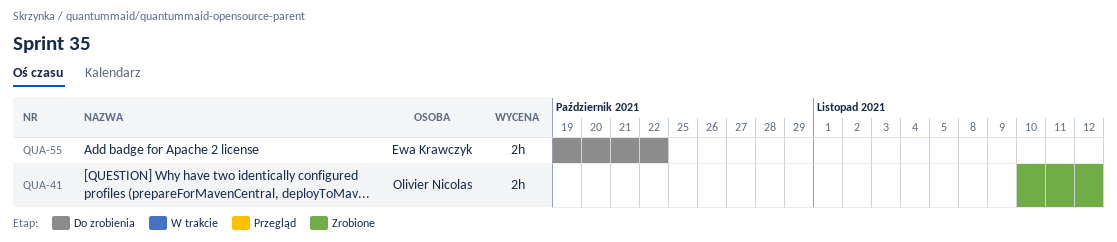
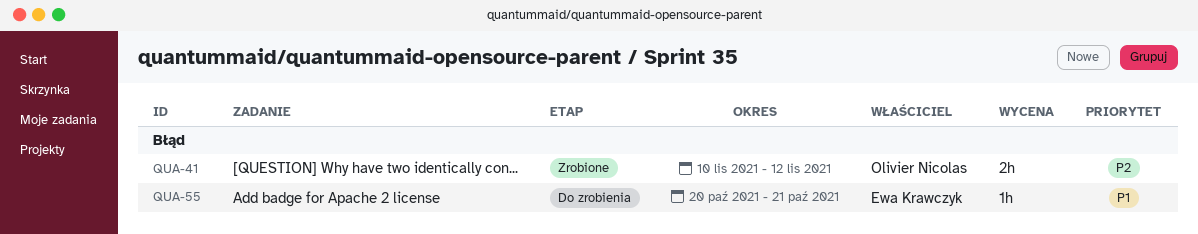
QUA-55, estimate: 2h -> 1h
QUA-55, start: Oct 19 -> Oct 20
QUA-55, due: Oct 22 -> Oct 21

